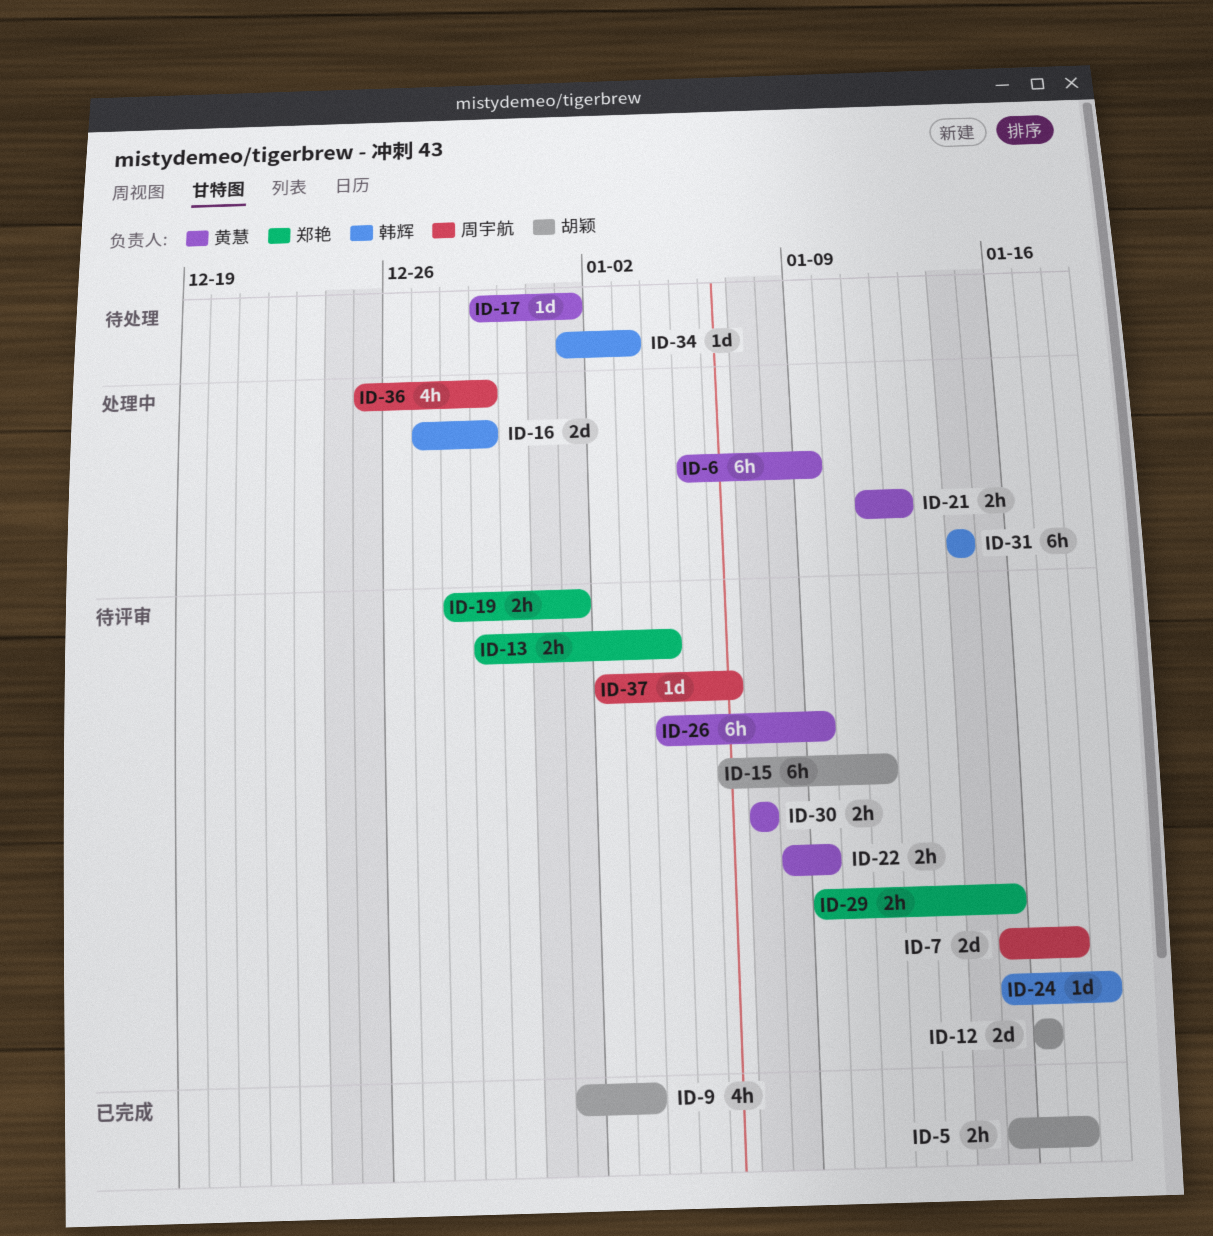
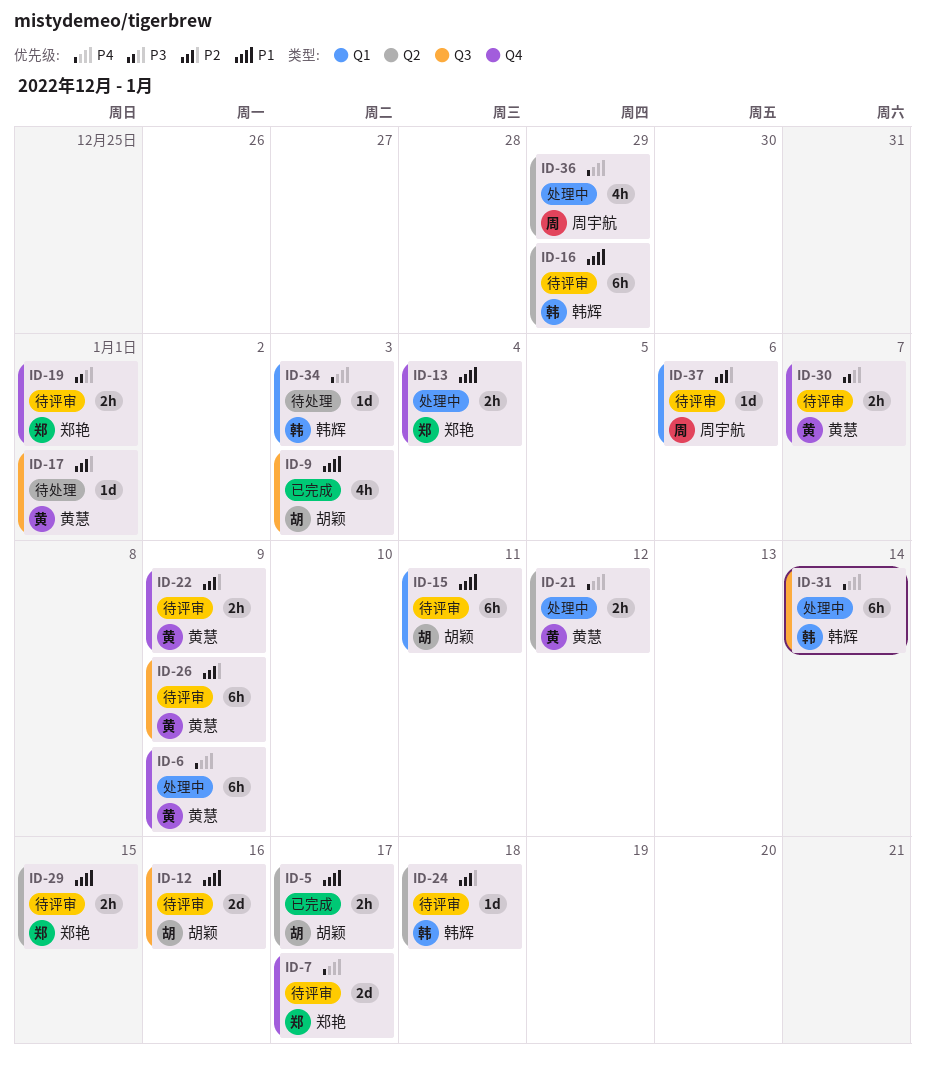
ID-7, owner: 周宇航 -> 郑艳
ID-13, status: 待评审 -> 处理中
ID-16, status: 处理中 -> 待评审
ID-16, estimate: 2d -> 6h

